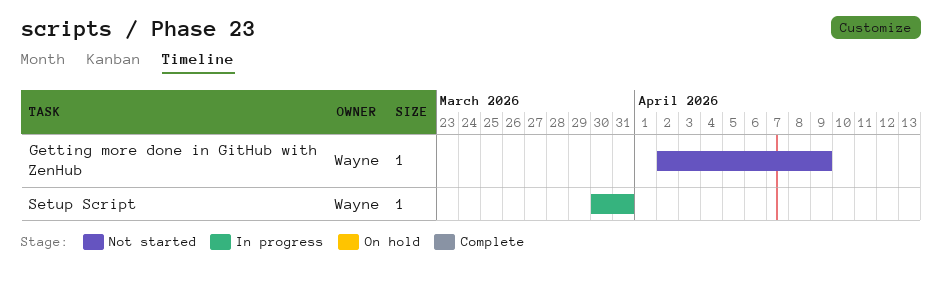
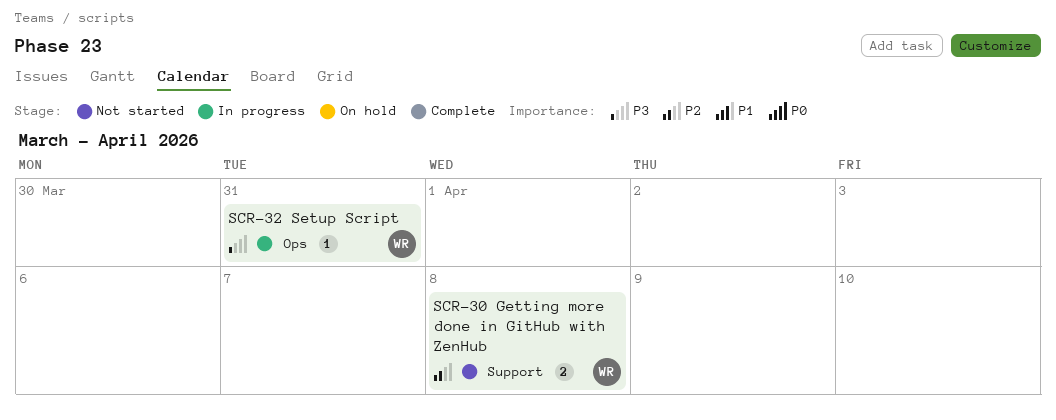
Getting more done in GitHub with ZenHub, estimate: 1 -> 2
Getting more done in GitHub with ZenHub, due: Apr 9 -> Apr 8

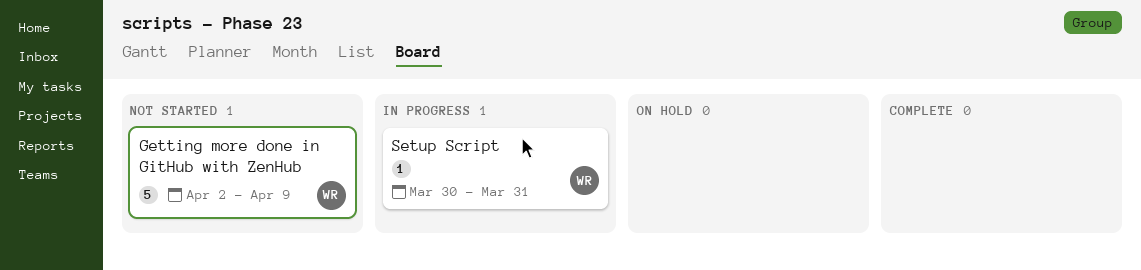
Getting more done in GitHub with ZenHub, estimate: 2 -> 5
Getting more done in GitHub with ZenHub, due: Apr 8 -> Apr 9

